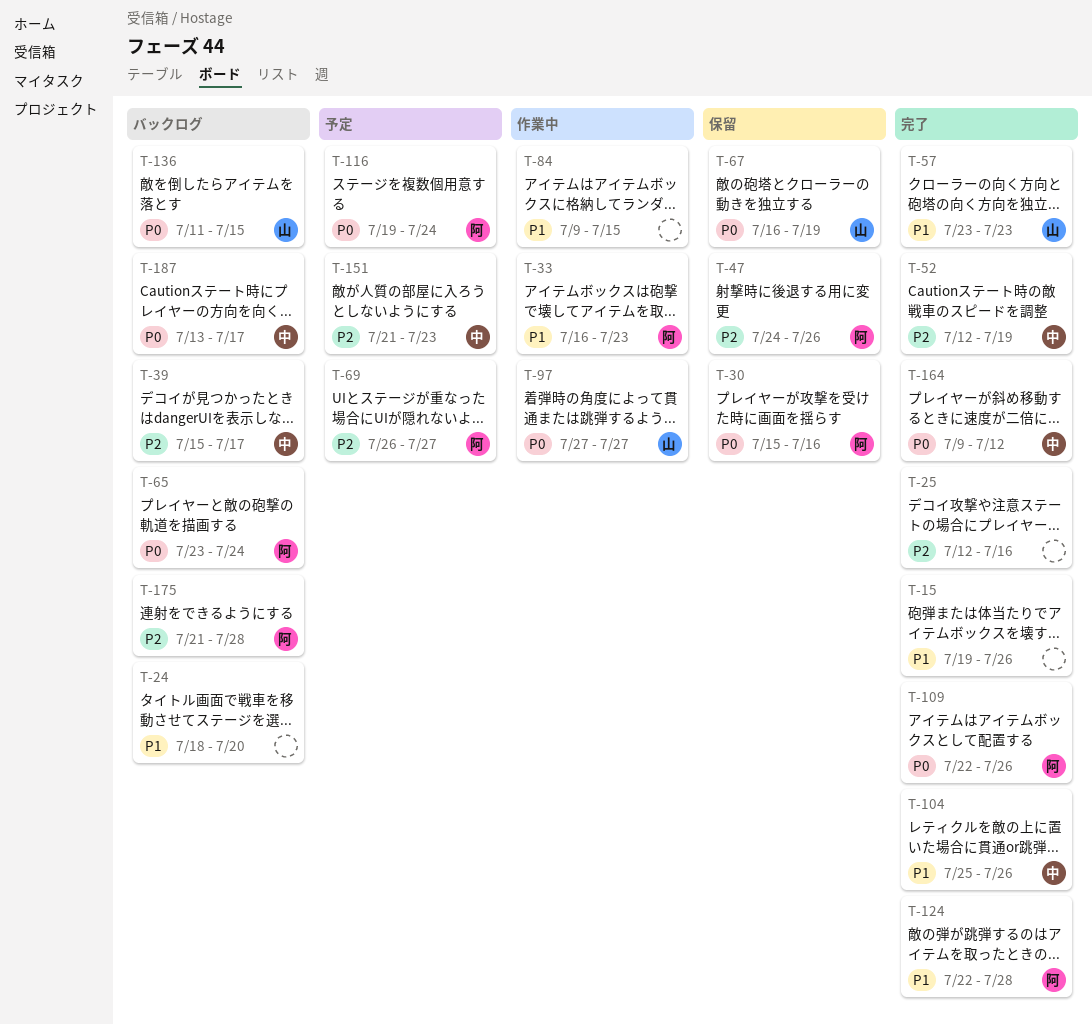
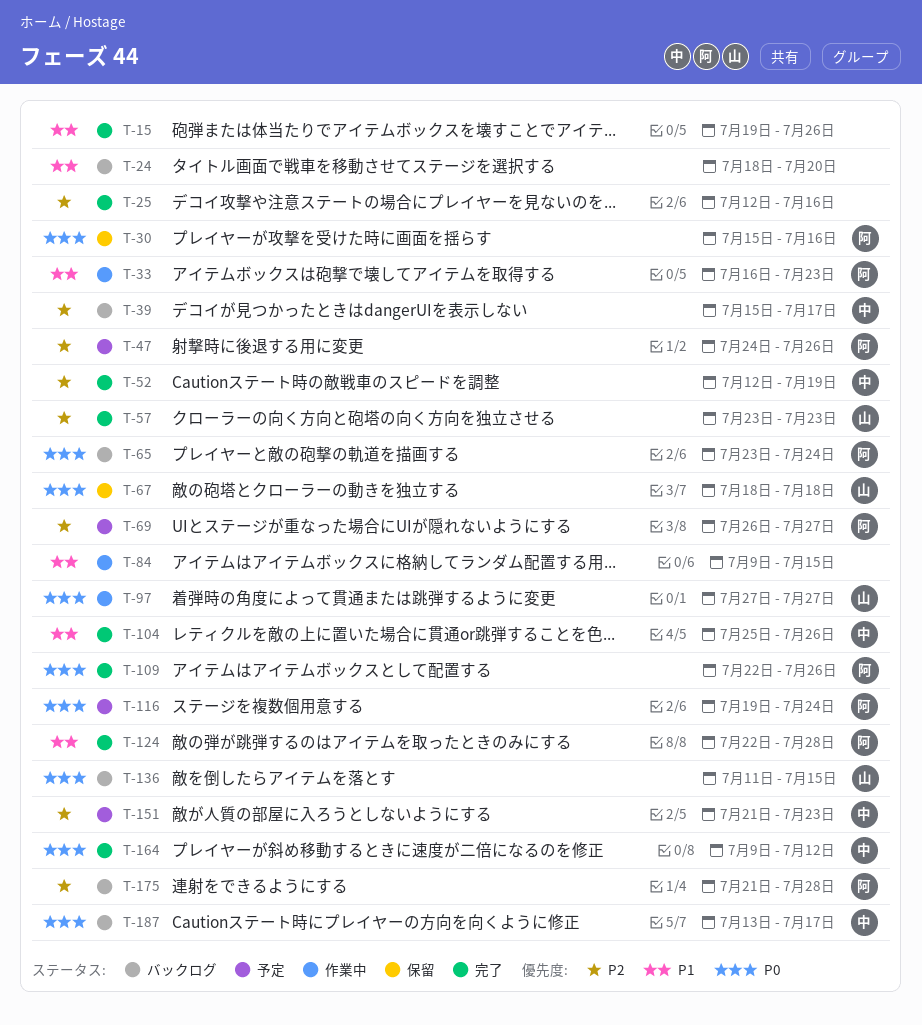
T-47, status: 保留 -> 予定
T-57, priority: P1 -> P2
T-67, start: Jul 16 -> Jul 18
T-67, due: Jul 19 -> Jul 18

